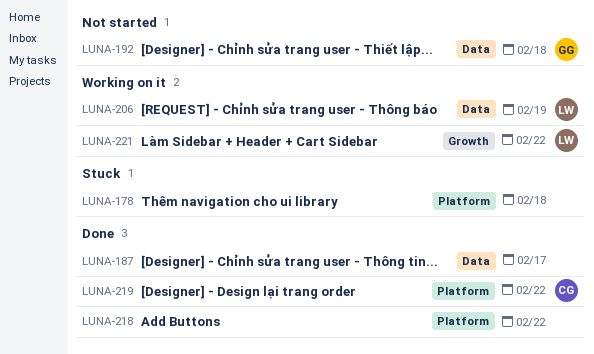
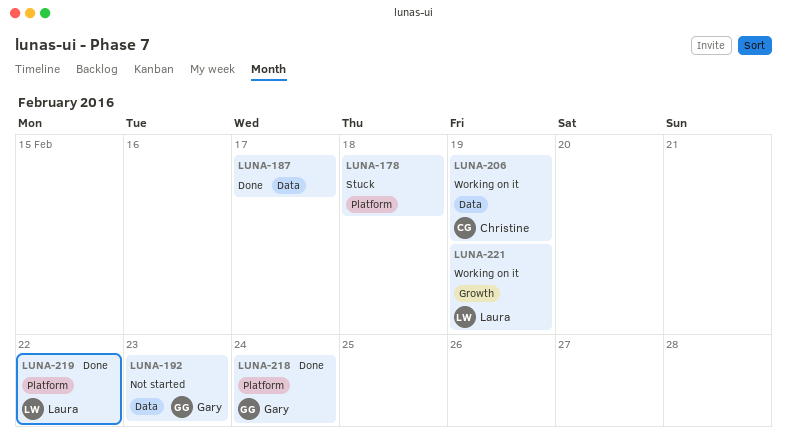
LUNA-192, due: Feb 18 -> Feb 23
LUNA-206, owner: Laura -> Christine
LUNA-218, owner: none -> Gary
LUNA-218, due: Feb 22 -> Feb 24
LUNA-219, owner: Christine -> Laura
LUNA-221, due: Feb 22 -> Feb 19

